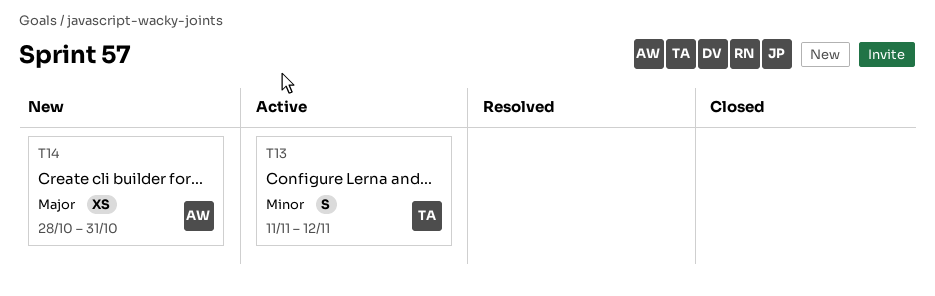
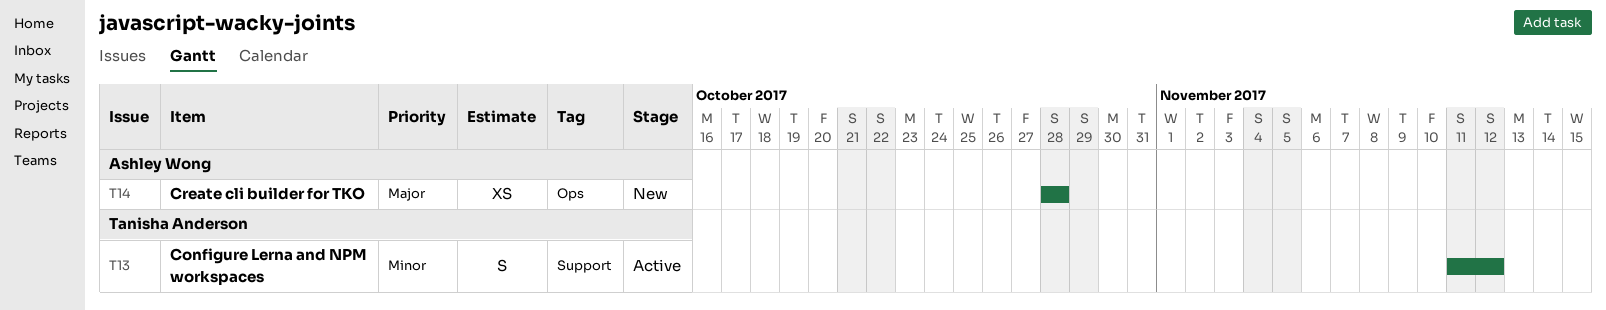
T14, due: Oct 31 -> Oct 28

